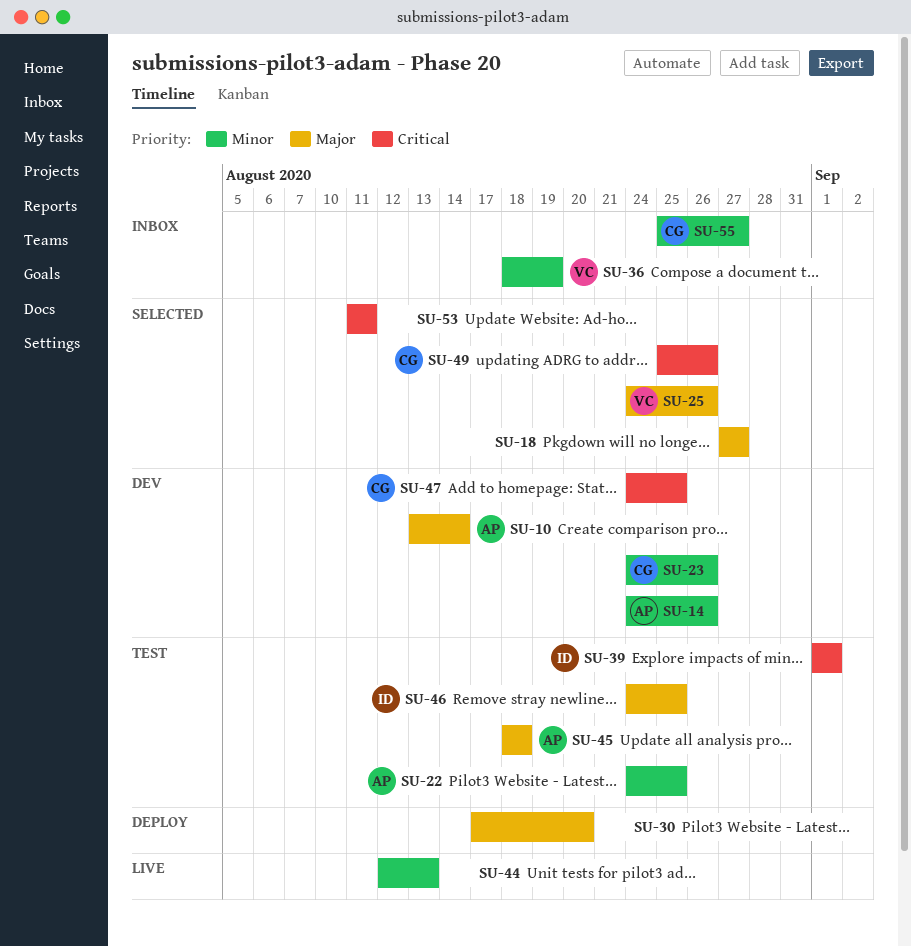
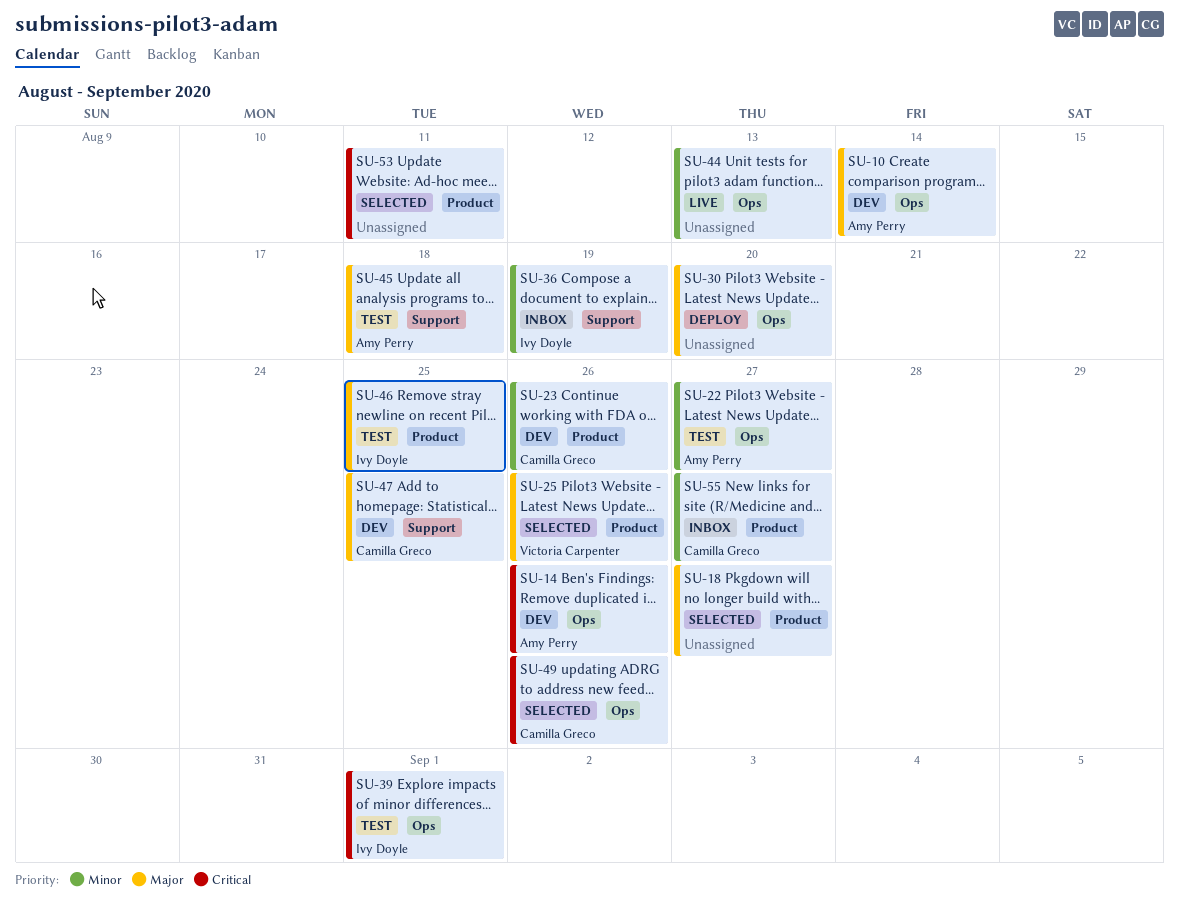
SU-14, priority: Minor -> Critical
SU-22, due: Aug 25 -> Aug 27
SU-36, owner: Victoria Carpenter -> Ivy Doyle
SU-47, priority: Critical -> Major

